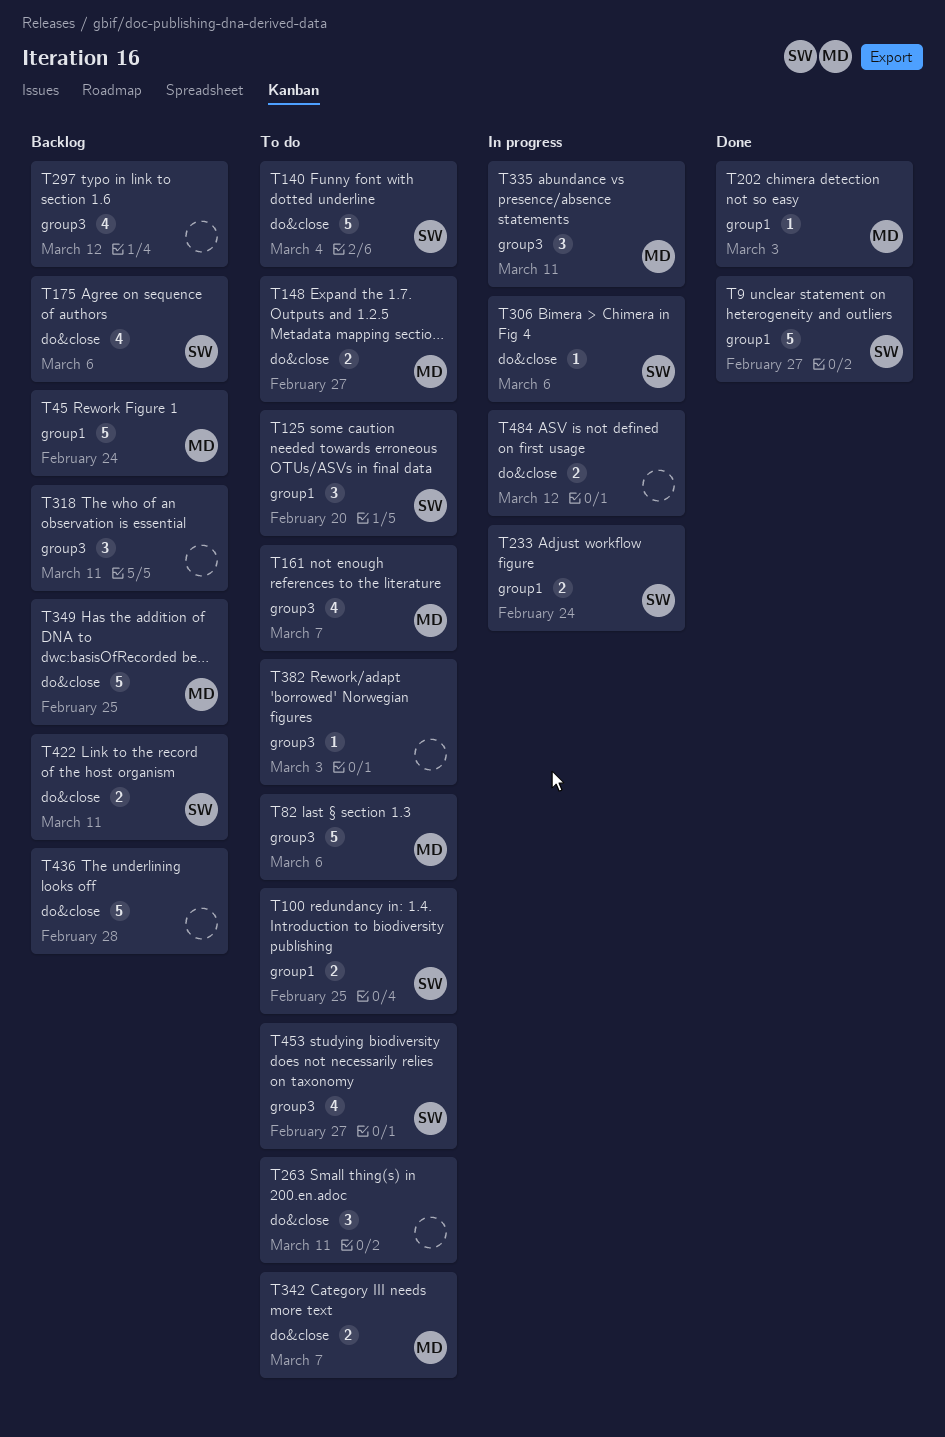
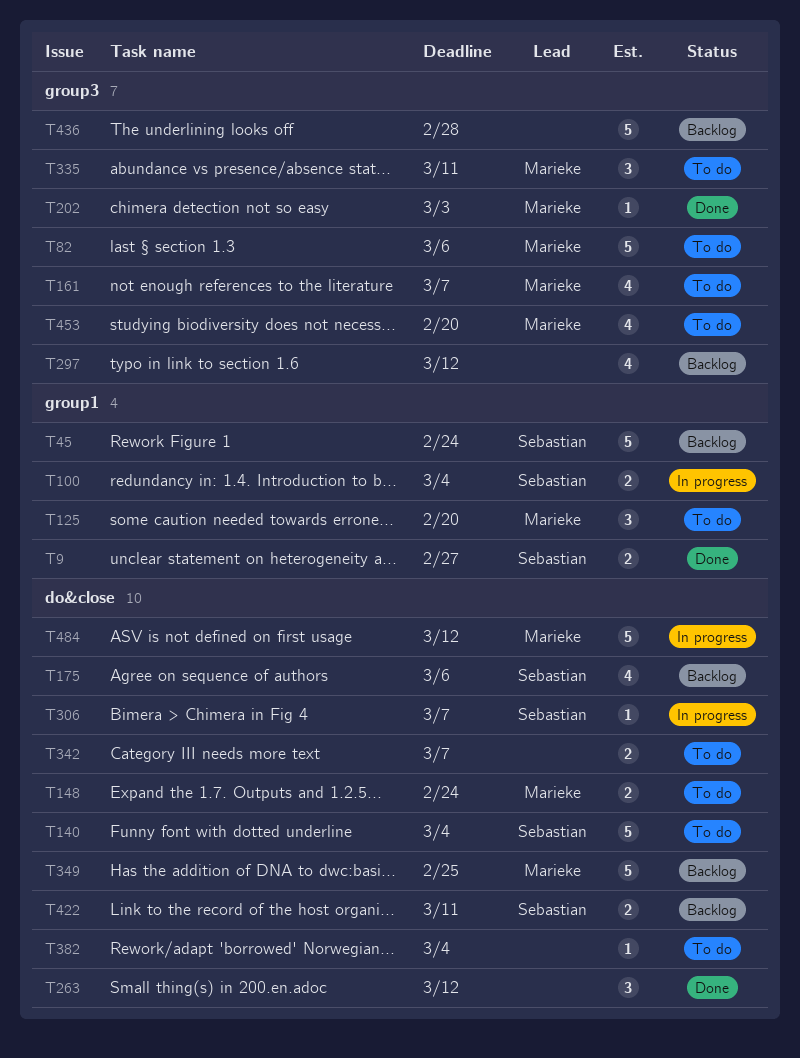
T9, estimate: 5 -> 2
T45, owner: Marieke -> Sebastian
T100, status: To do -> In progress
T100, due: Feb 25 -> Mar 4
T125, owner: Sebastian -> Marieke
T148, due: Feb 27 -> Feb 24
T202, label: group1 -> group3
T233: present -> none
T263, status: To do -> Done
T263, due: Mar 11 -> Mar 12
T306, due: Mar 6 -> Mar 7
T318: present -> none
T335, status: In progress -> To do
T342, owner: Marieke -> none
T382, label: group3 -> do&close
T382, due: Mar 3 -> Mar 4
T436, label: do&close -> group3
T453, owner: Sebastian -> Marieke
T453, due: Feb 27 -> Feb 20
T484, owner: none -> Marieke
T484, estimate: 2 -> 5

